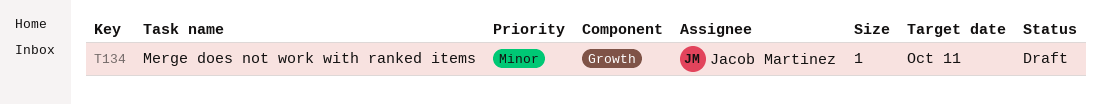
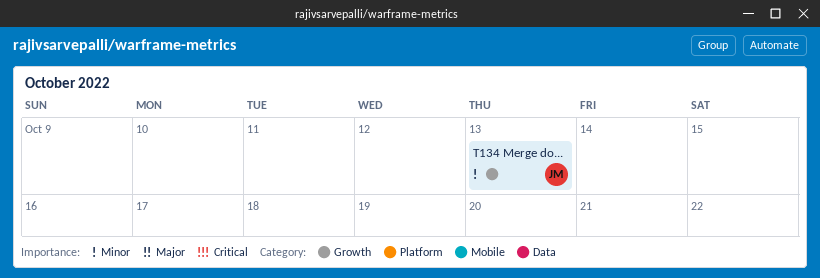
T134, due: Oct 11 -> Oct 13

